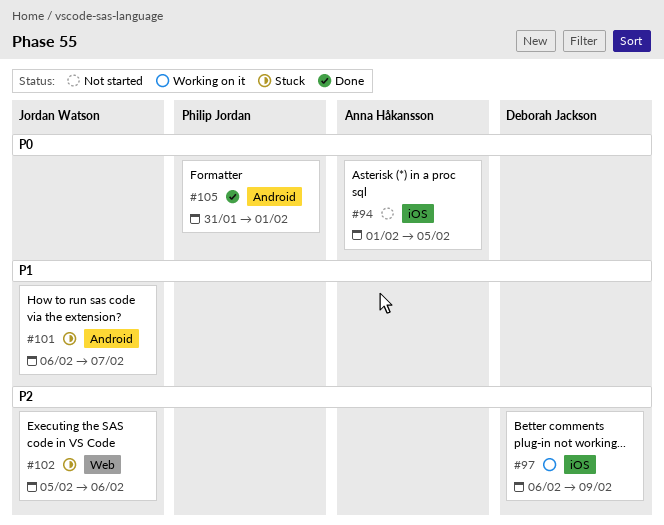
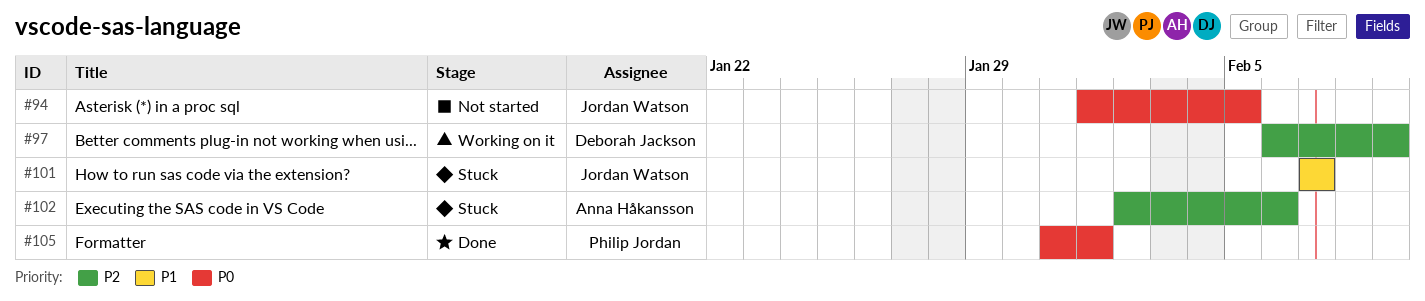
#94, owner: Anna Håkansson -> Jordan Watson
#101, start: Feb 6 -> Feb 7
#102, owner: Jordan Watson -> Anna Håkansson
#102, start: Feb 5 -> Feb 2

